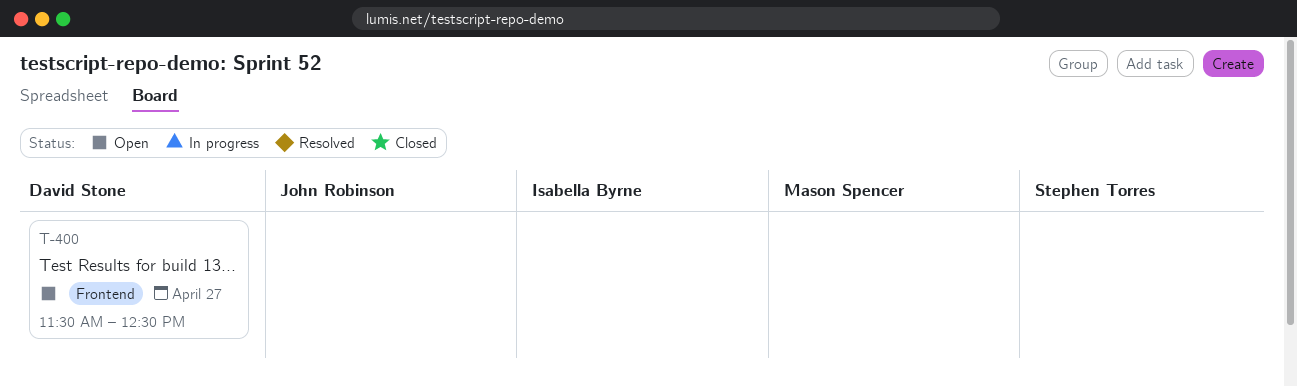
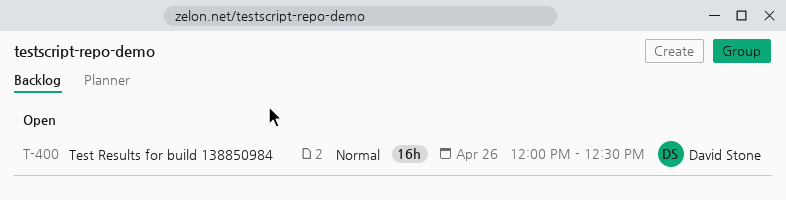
T-400, day: Apr 27 -> Apr 26
T-400, begins: 11:30 -> 12:00

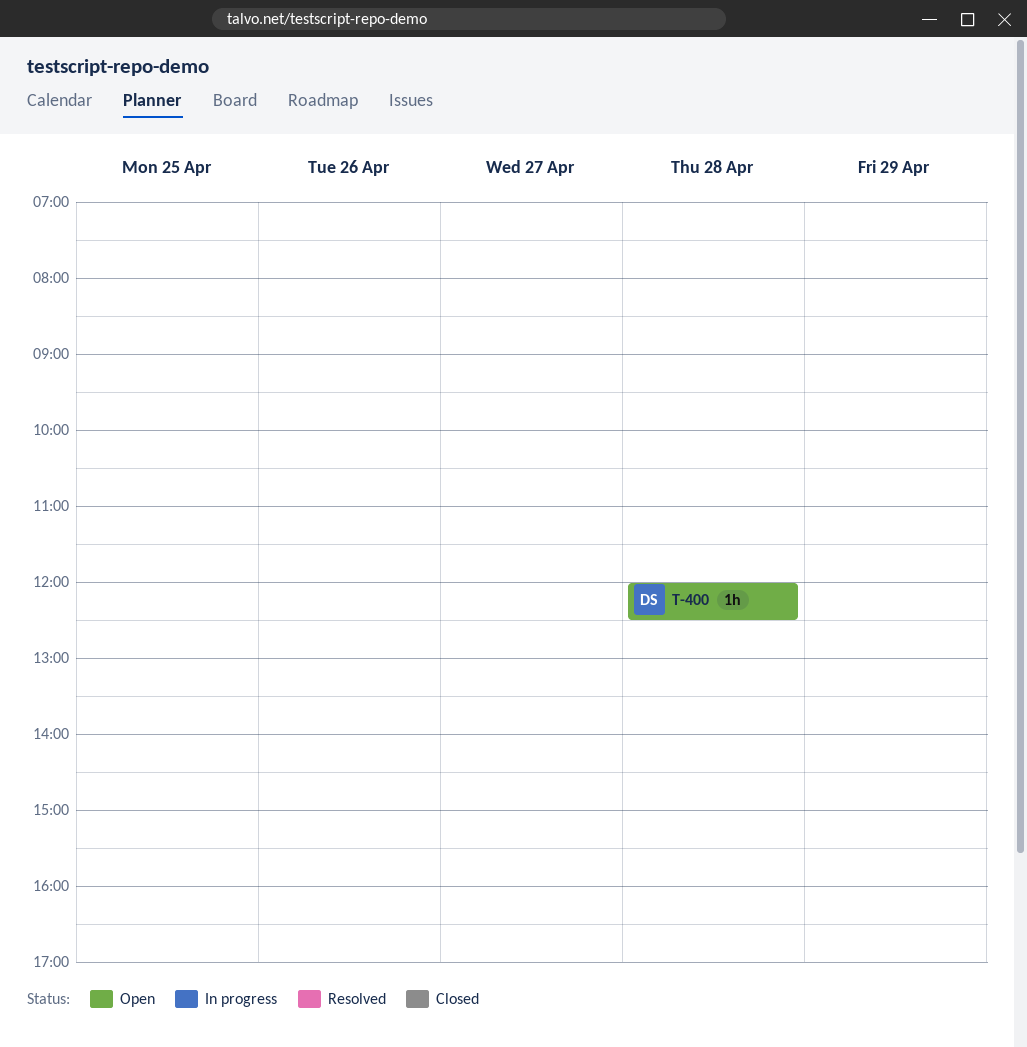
T-400, estimate: 16h -> 1h
T-400, day: Apr 26 -> Apr 28

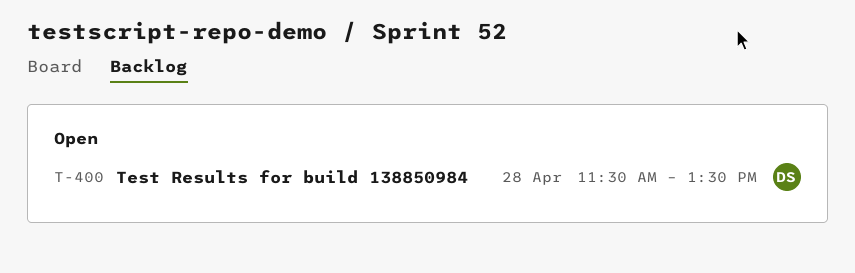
T-400, begins: 12:00 -> 11:30
T-400, ends: 12:30 -> 13:30

